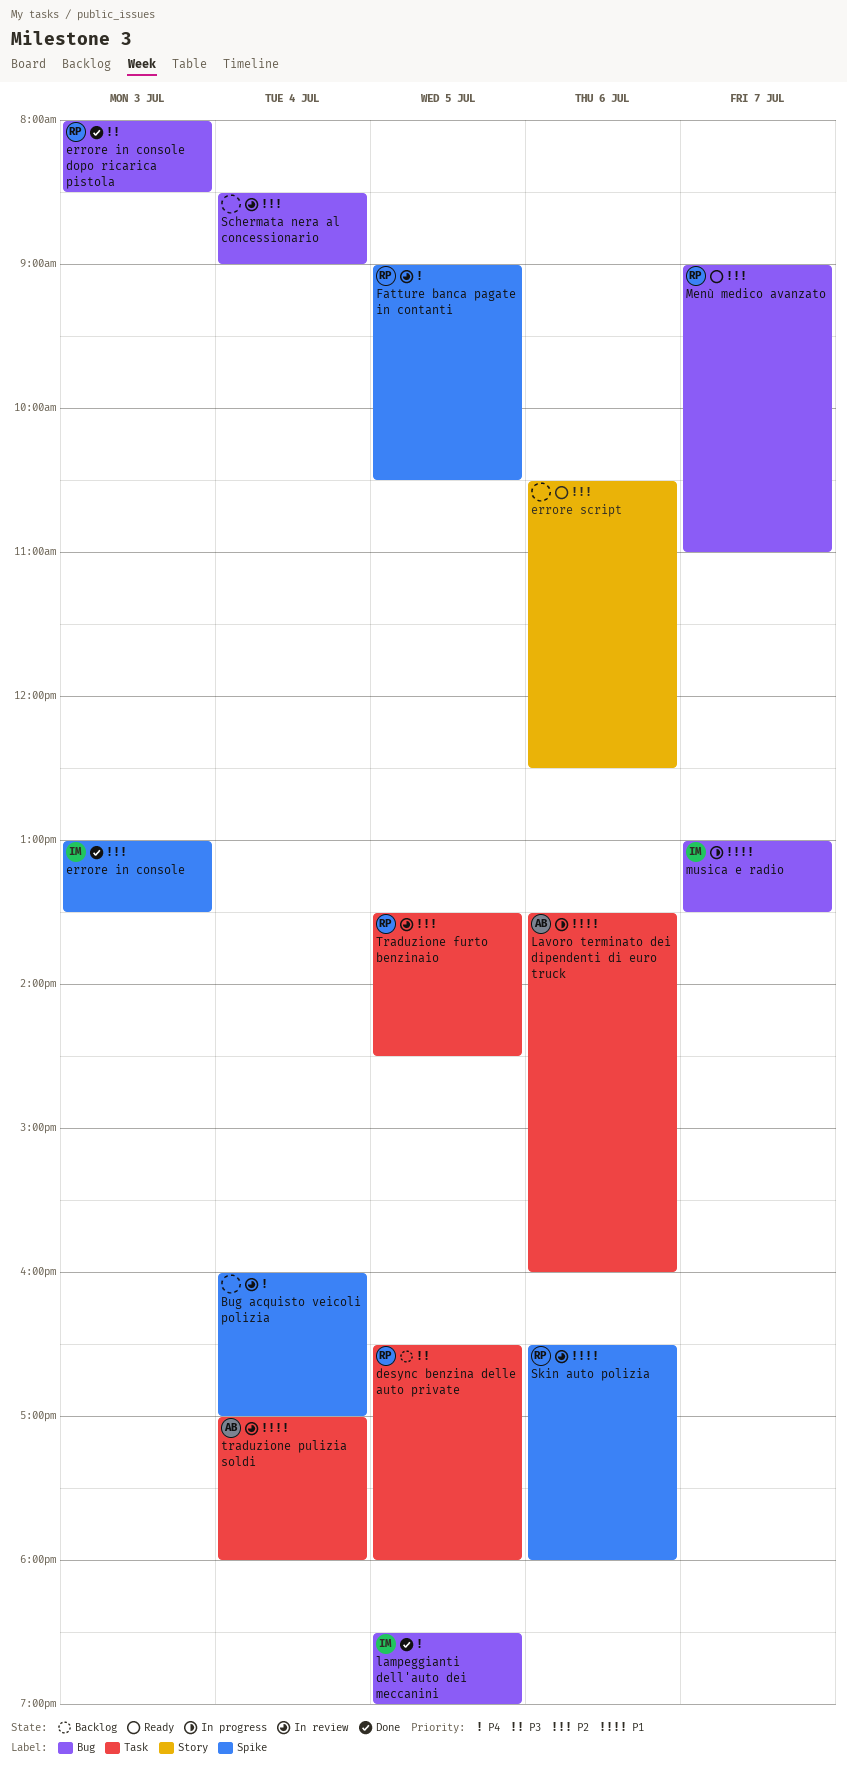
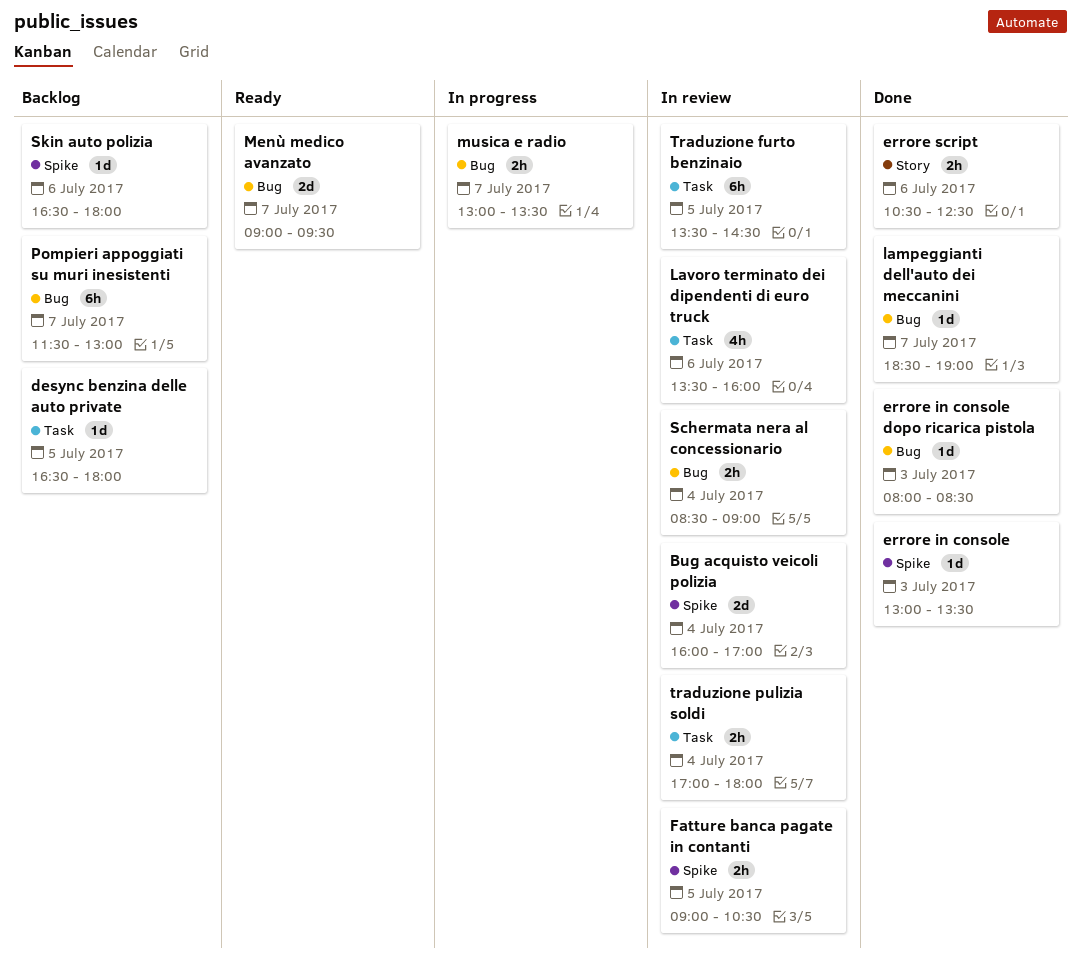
errore script, status: Ready -> Done
lampeggianti dell'auto dei meccanini, day: Jul 5 -> Jul 7
Lavoro terminato dei dipendenti di euro truck, status: In progress -> In review
Menù medico avanzato, ends: 11:00 -> 09:30
Pompieri appoggiati su muri inesistenti: none -> present
Skin auto polizia, status: In review -> Backlog

